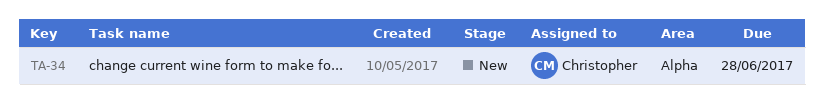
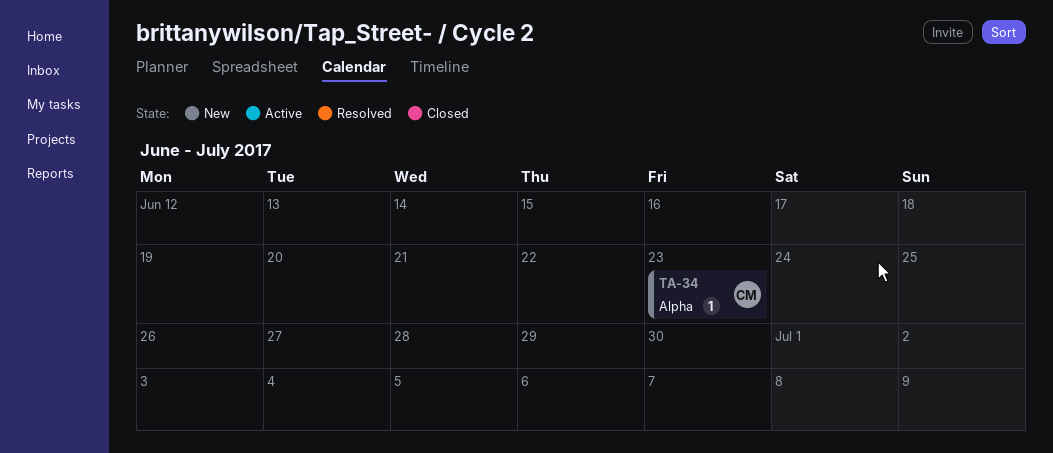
TA-34, due: Jun 28 -> Jun 23

